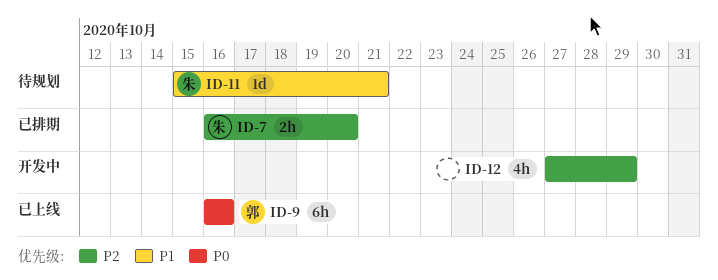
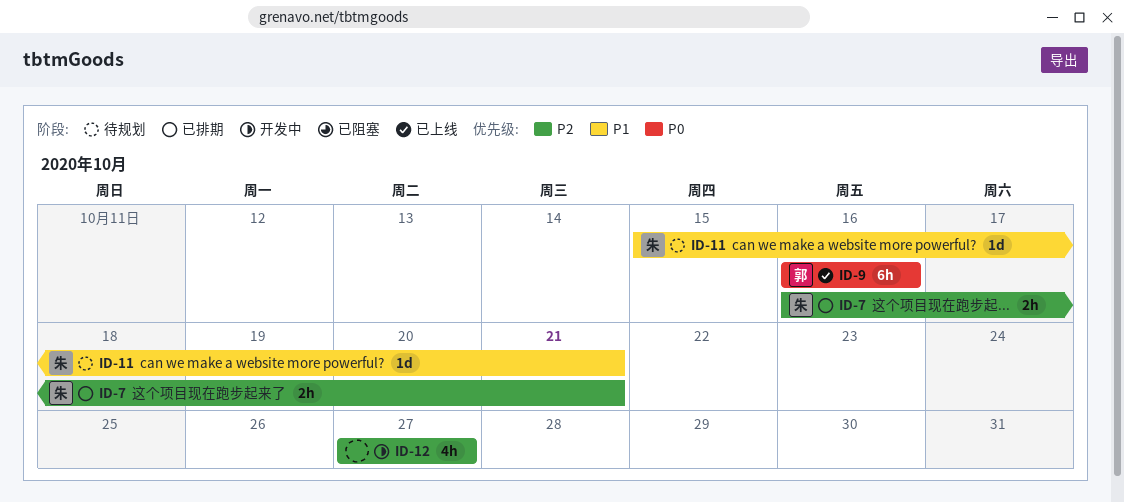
ID-7, due: Oct 20 -> Oct 21
ID-12, due: Oct 29 -> Oct 27

